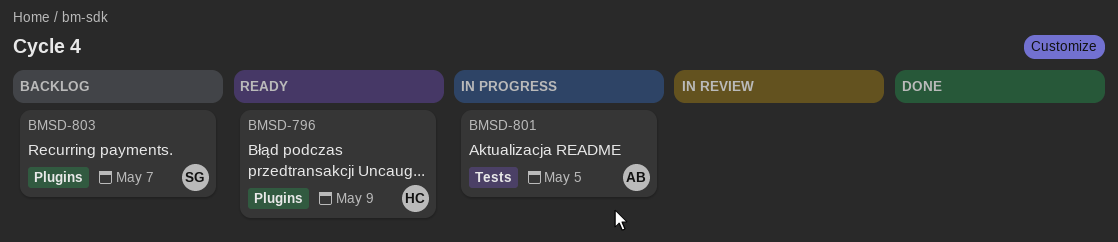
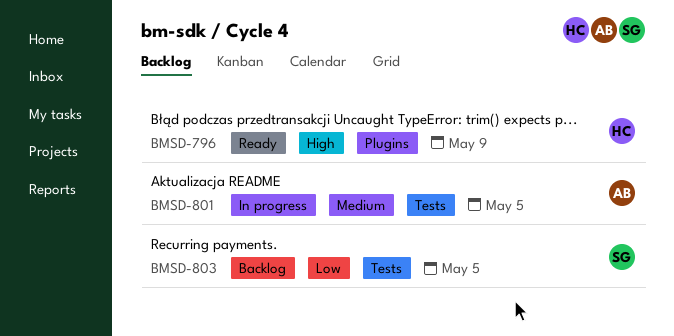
BMSD-803, label: Plugins -> Tests
BMSD-803, due: May 7 -> May 5

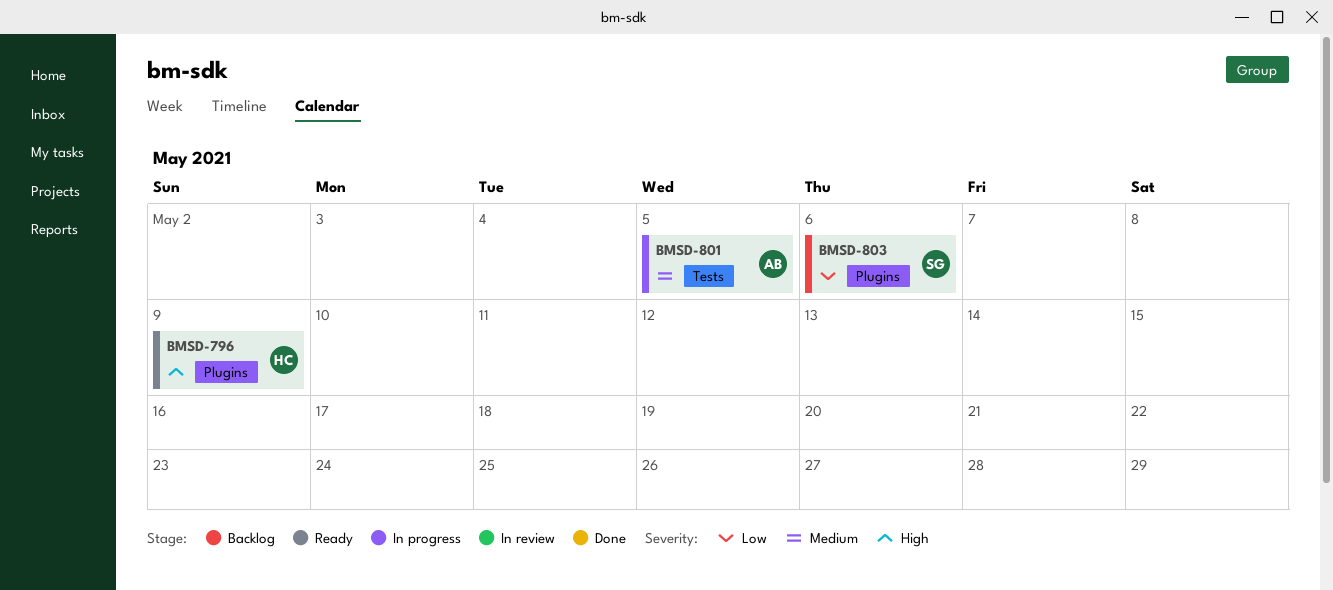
BMSD-803, label: Tests -> Plugins
BMSD-803, due: May 5 -> May 6

